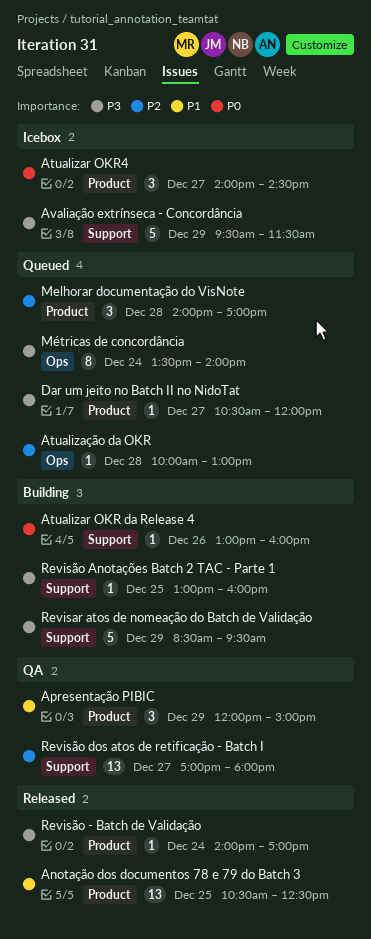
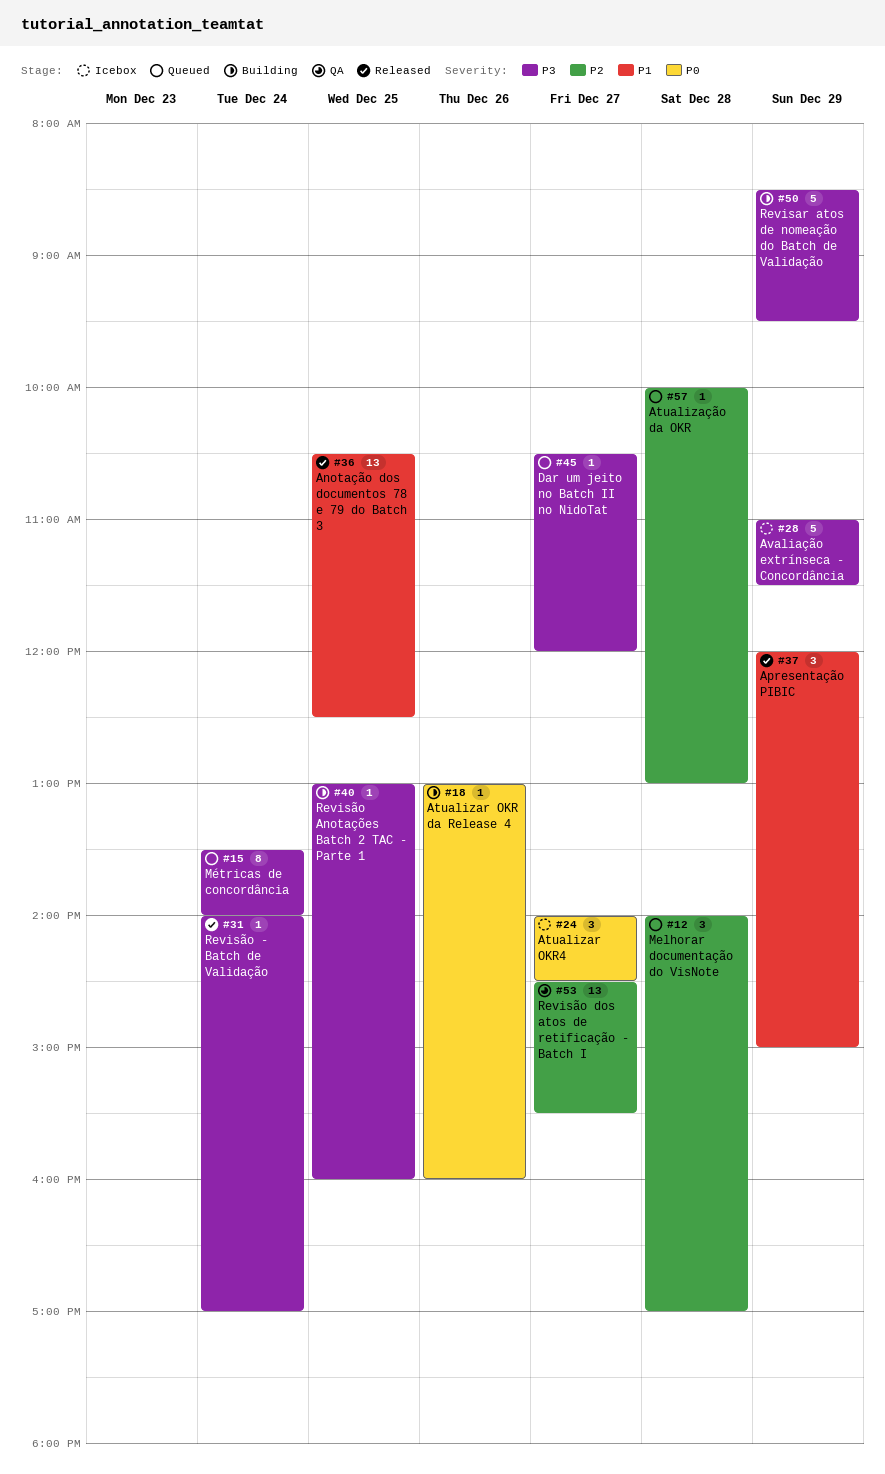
Apresentação PIBIC, status: QA -> Released
Avaliação extrínseca - Concordância, begins: 09:30 -> 11:00
Revisão dos atos de retificação - Batch I, begins: 17:00 -> 14:30
Revisão dos atos de retificação - Batch I, ends: 18:00 -> 15:30

